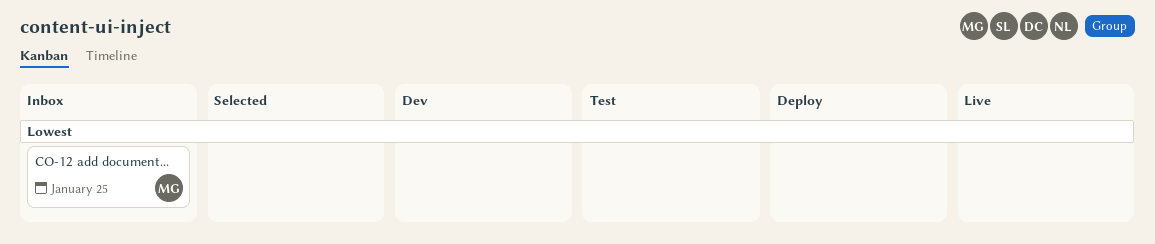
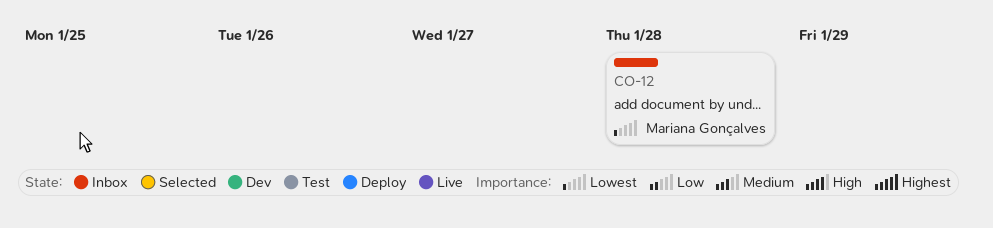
CO-12, due: Jan 25 -> Jan 28

